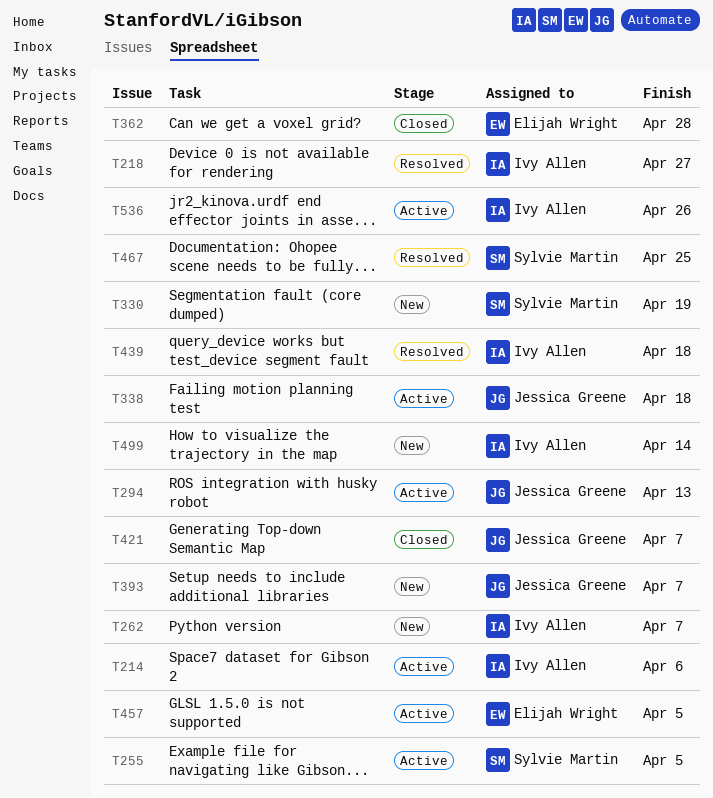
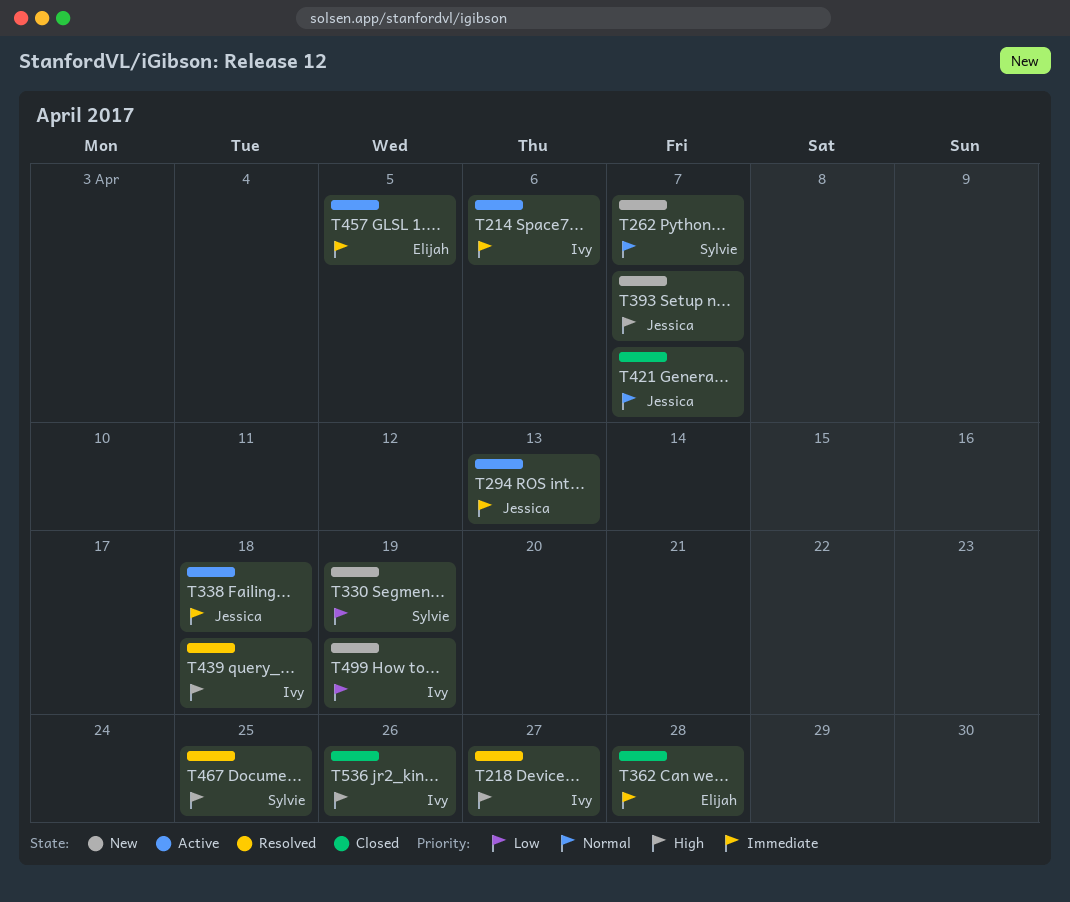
T255: present -> none
T262, owner: Ivy Allen -> Sylvie Martin
T499, due: Apr 14 -> Apr 19
T536, status: Active -> Closed

